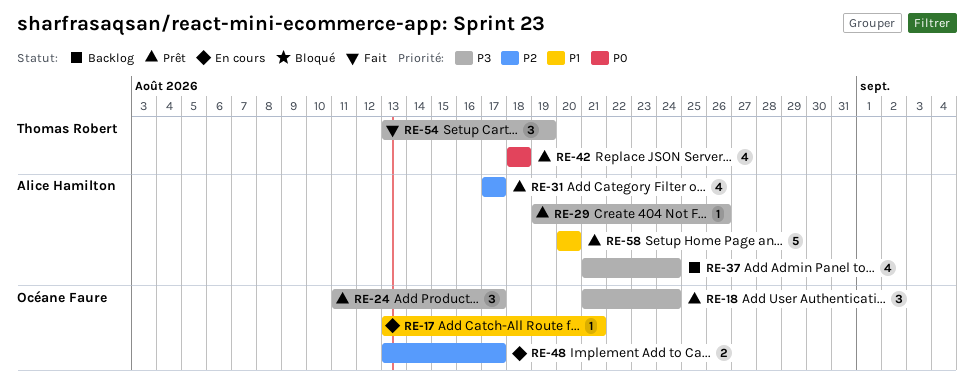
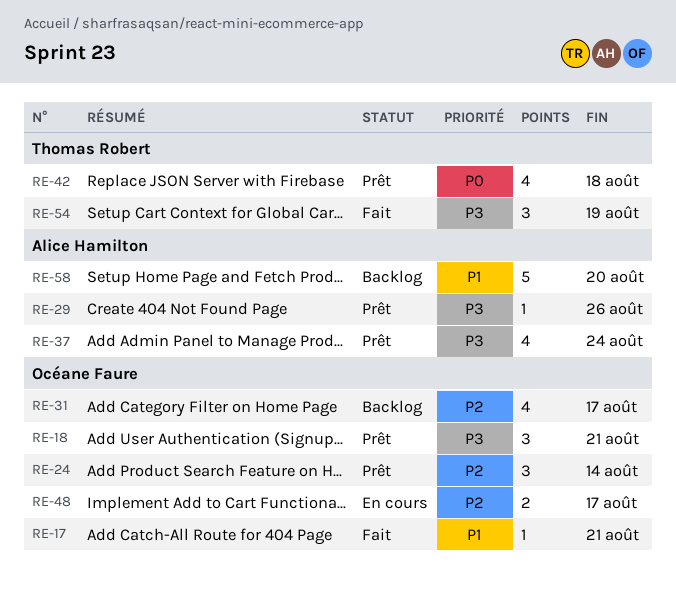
RE-17, status: En cours -> Fait
RE-18, due: Aug 24 -> Aug 21
RE-24, priority: P3 -> P2
RE-24, due: Aug 17 -> Aug 14
RE-31, status: Prêt -> Backlog
RE-31, owner: Alice Hamilton -> Océane Faure
RE-37, status: Backlog -> Prêt
RE-58, status: Prêt -> Backlog

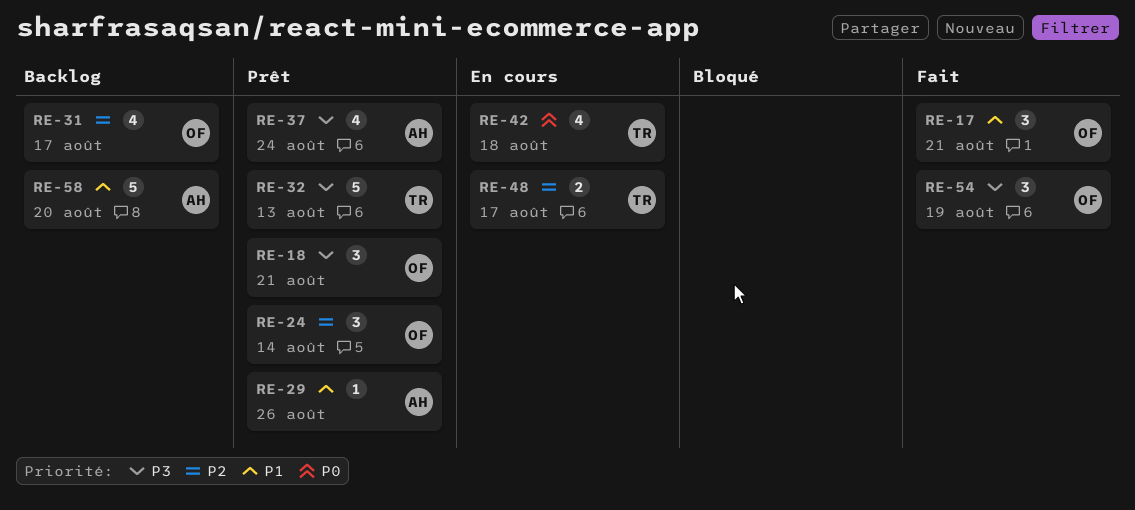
RE-17, estimate: 1 -> 3
RE-29, priority: P3 -> P1
RE-32: none -> present
RE-42, status: Prêt -> En cours
RE-48, owner: Océane Faure -> Thomas Robert
RE-54, owner: Thomas Robert -> Océane Faure

